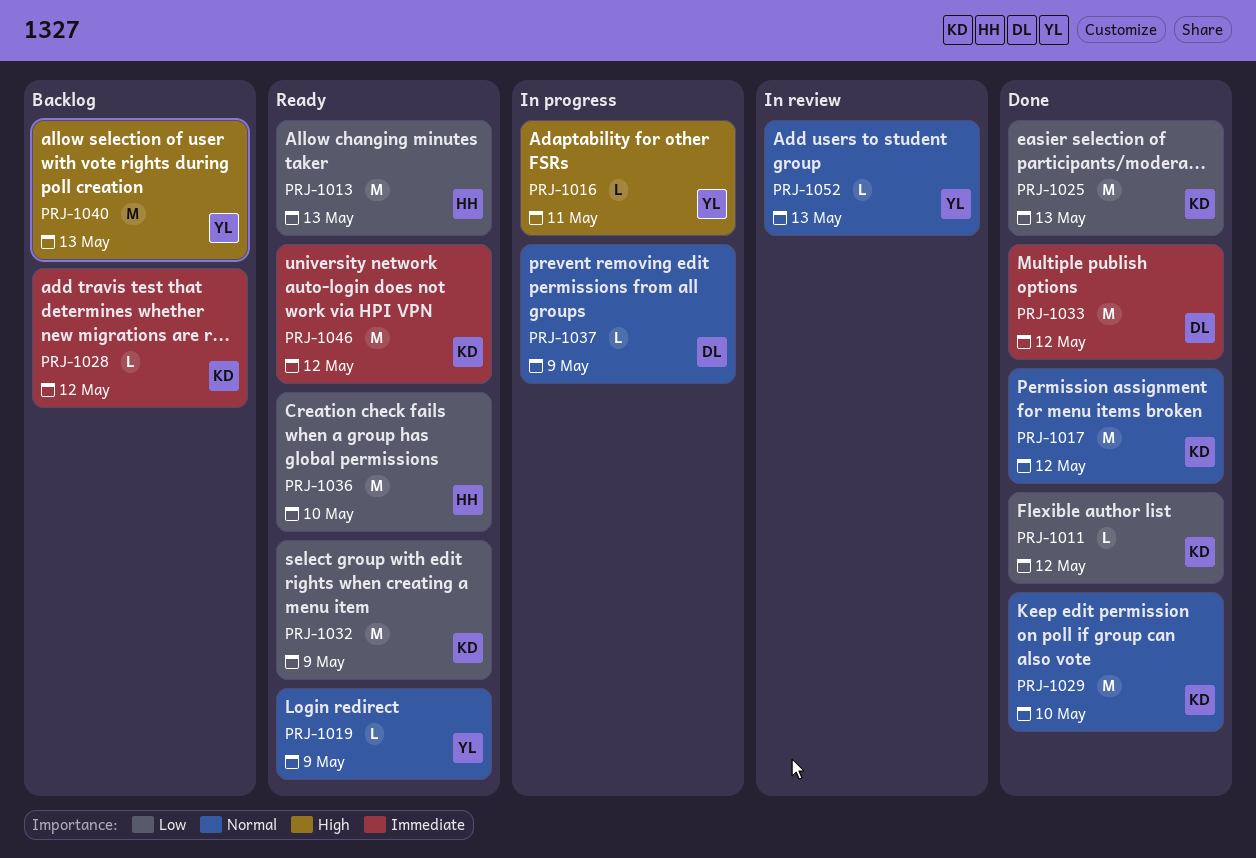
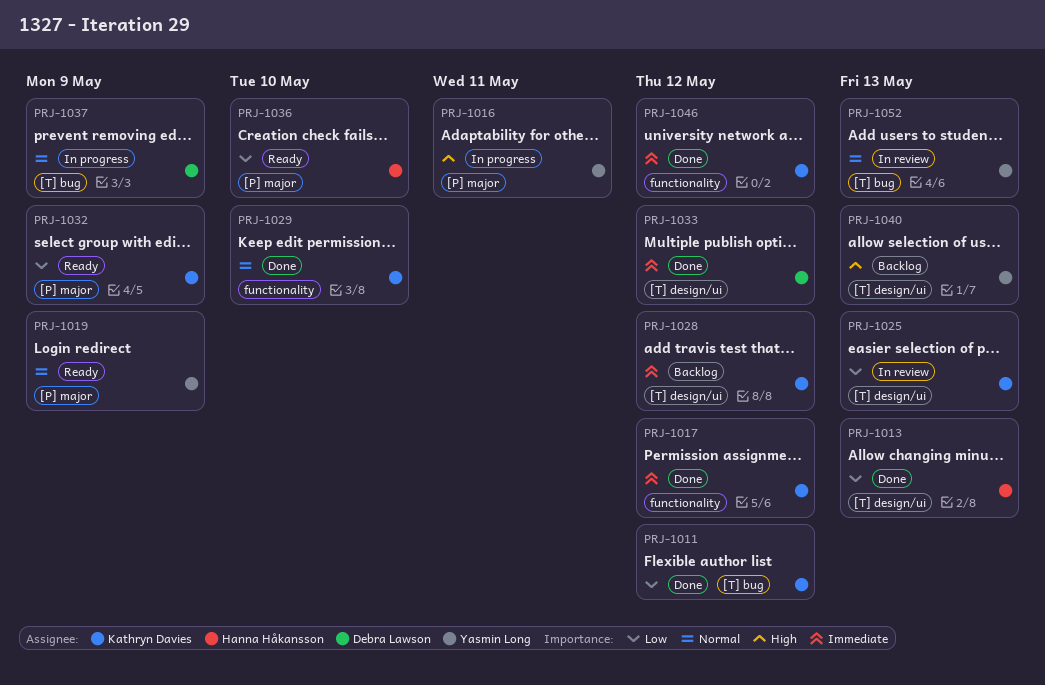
PRJ-1013, status: Ready -> Done
PRJ-1017, priority: Normal -> Immediate
PRJ-1025, status: Done -> In review
PRJ-1046, status: Ready -> Done

